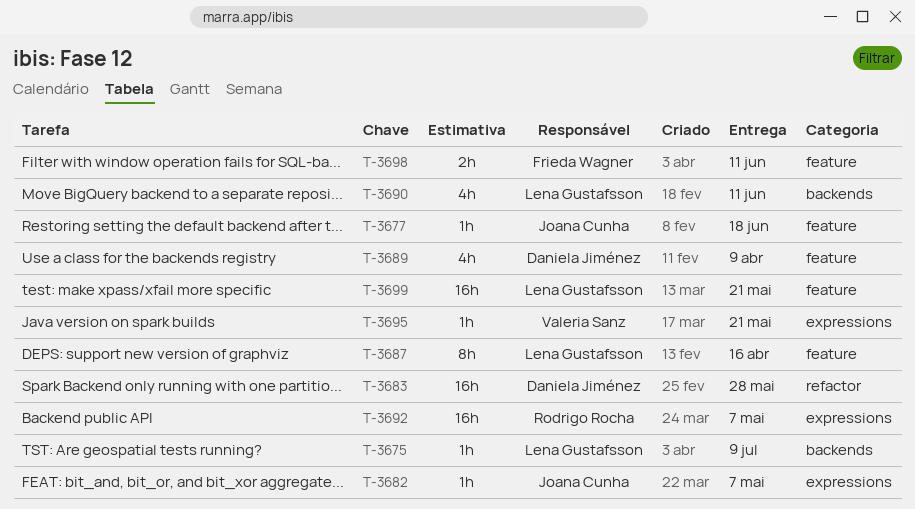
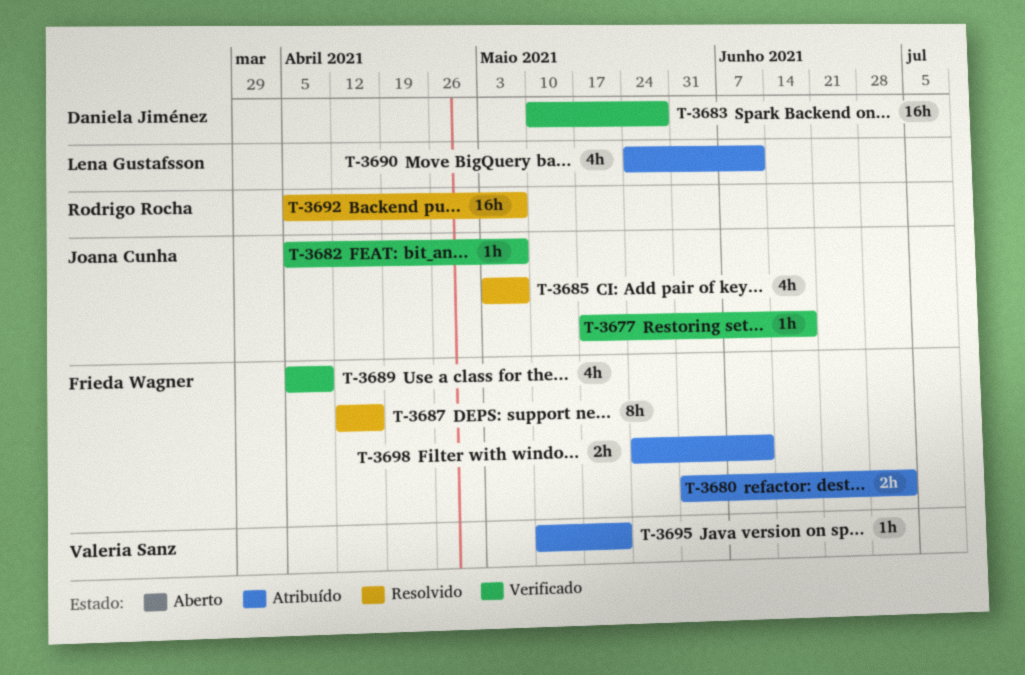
T-3675: present -> none
T-3680: none -> present
T-3685: none -> present
T-3687, owner: Lena Gustafsson -> Frieda Wagner
T-3689, owner: Daniela Jiménez -> Frieda Wagner
T-3699: present -> none

